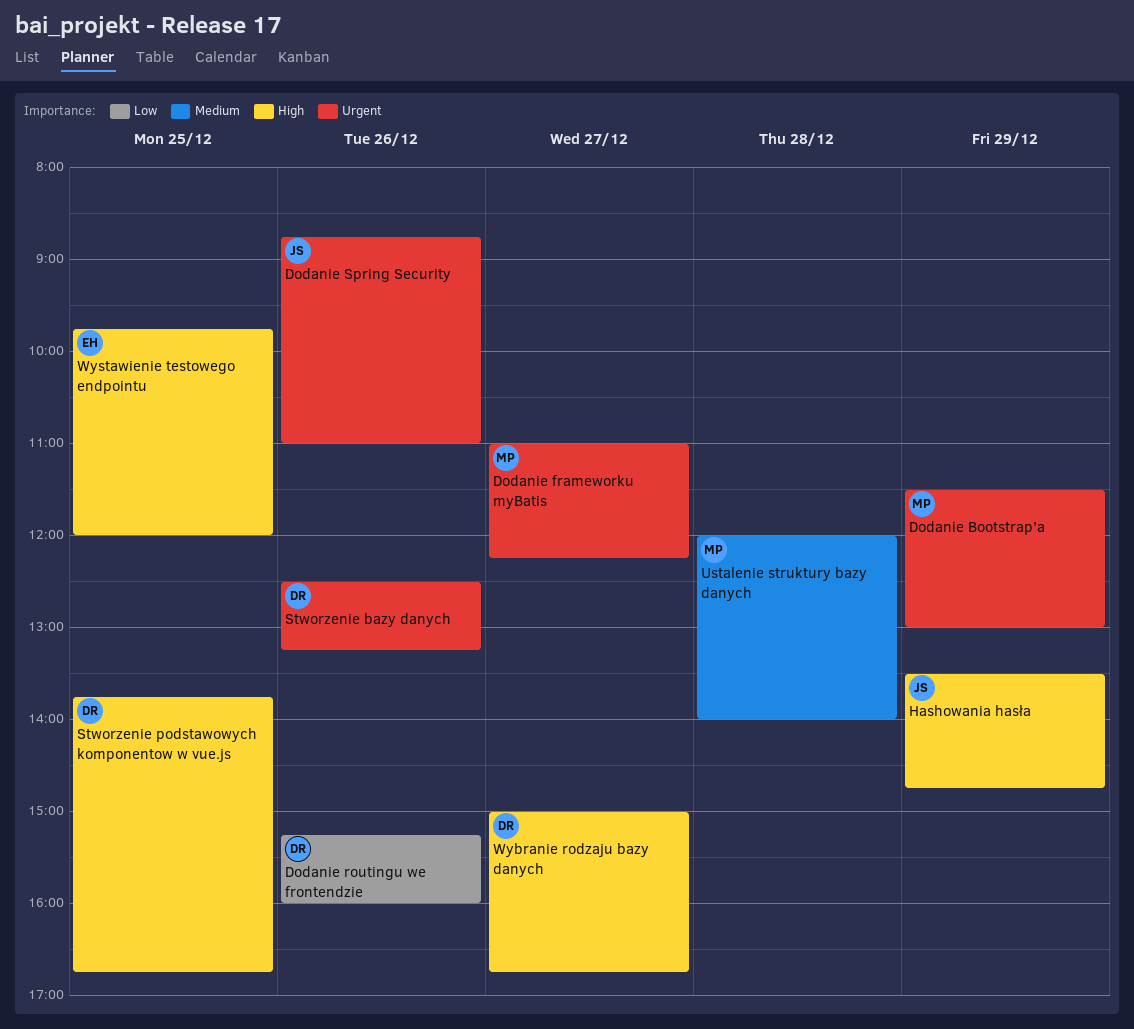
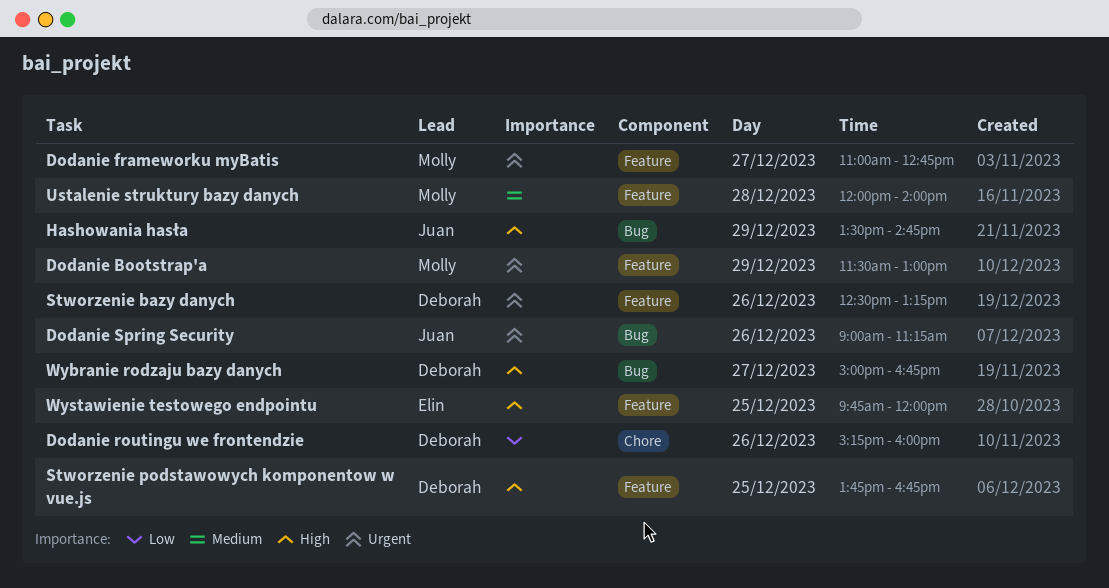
Dodanie frameworku myBatis, ends: 12:15 -> 12:45
Dodanie Spring Security, begins: 08:45 -> 09:00
Dodanie Spring Security, ends: 11:00 -> 11:15

